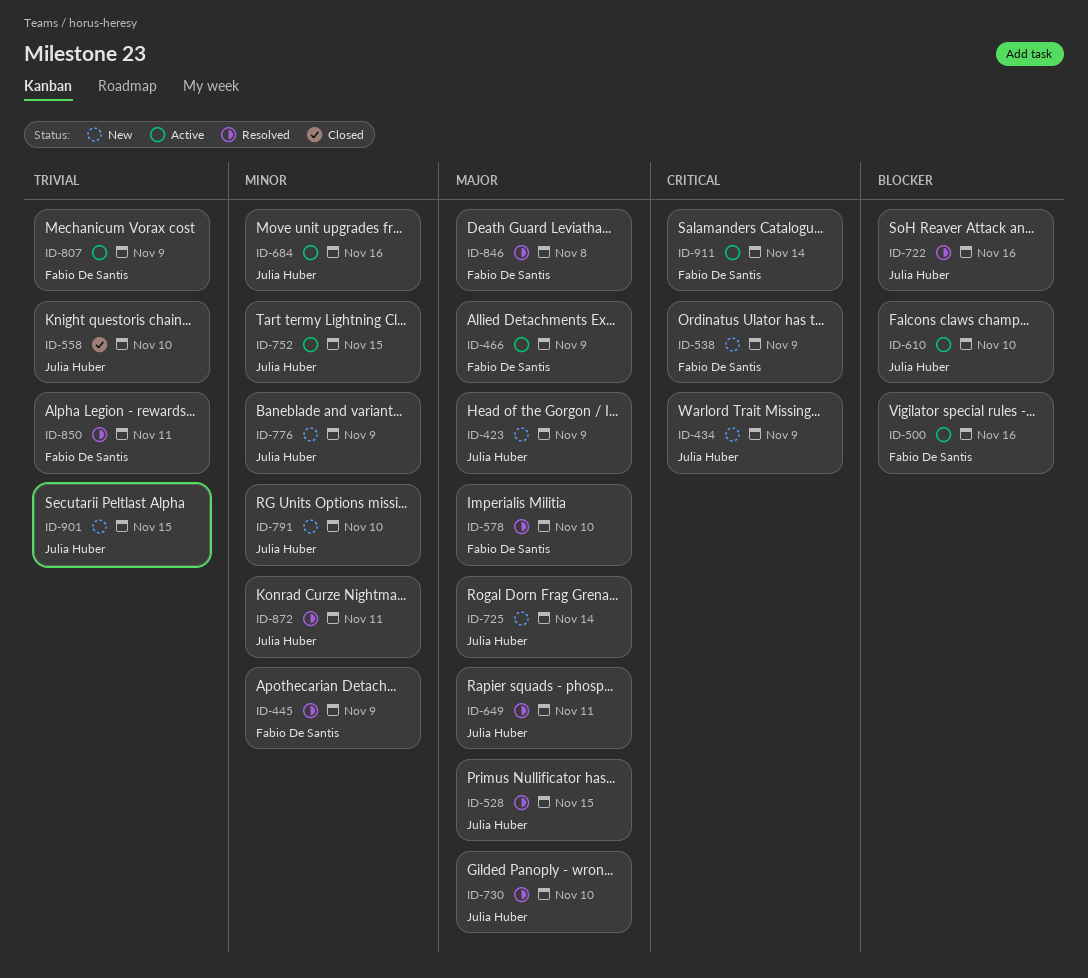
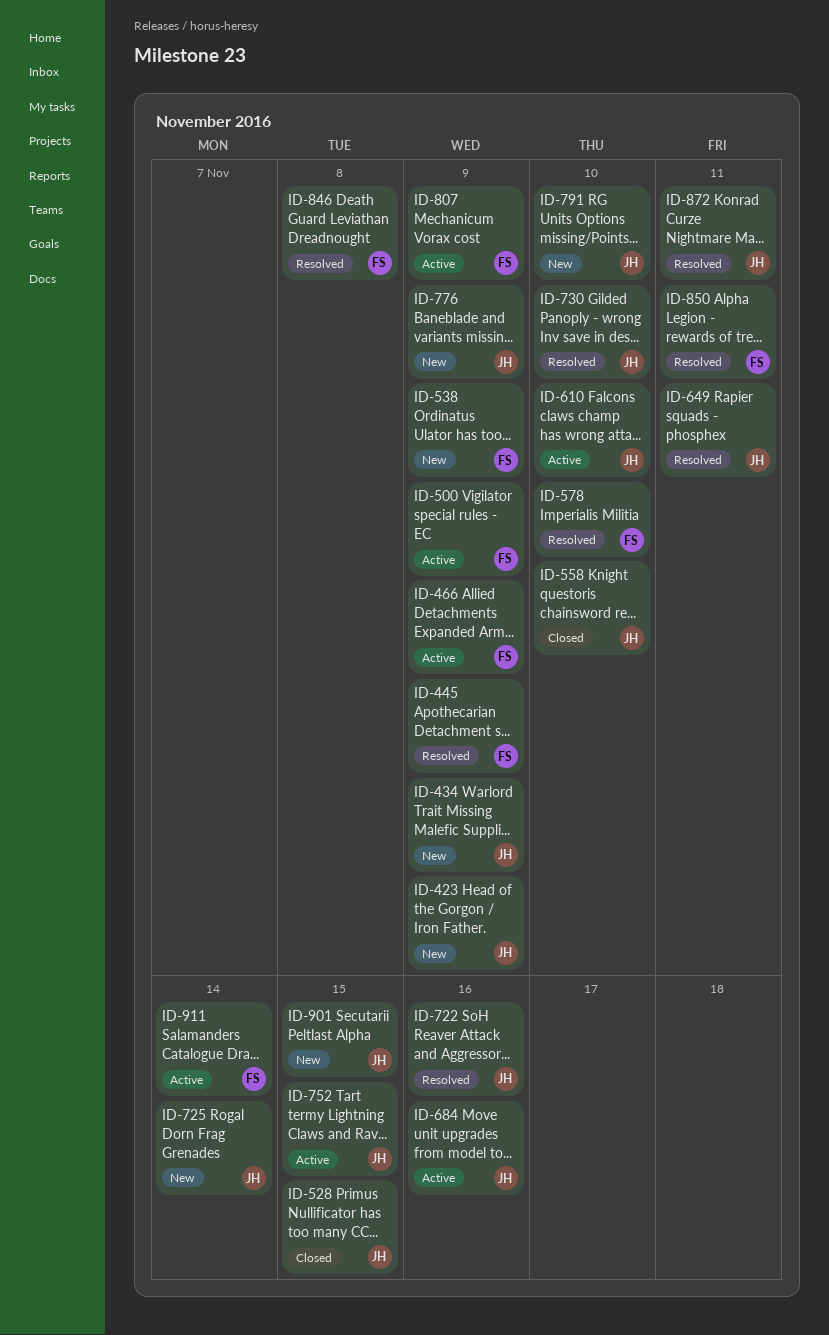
ID-500, due: Nov 16 -> Nov 9
ID-528, status: Resolved -> Closed

